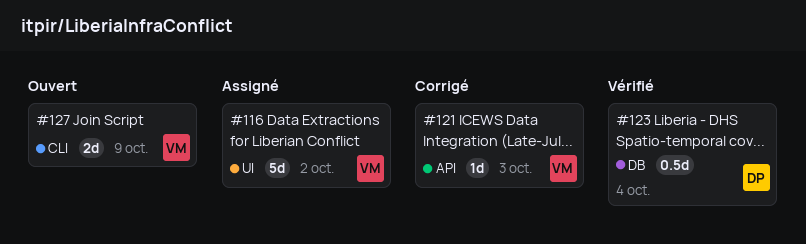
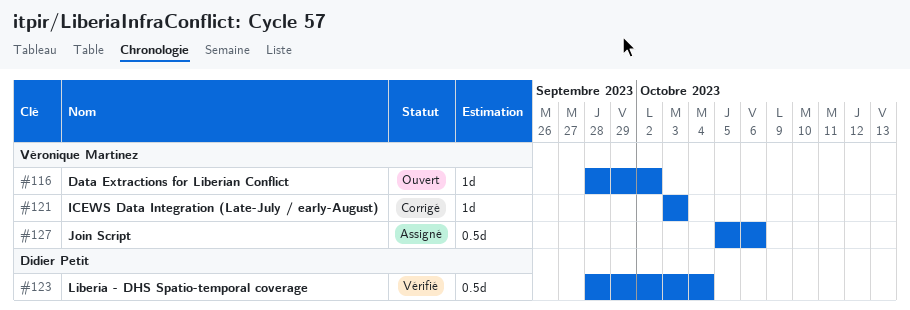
#116, status: Assigné -> Ouvert
#116, estimate: 5d -> 1d
#127, status: Ouvert -> Assigné
#127, estimate: 2d -> 0.5d
#127, due: Oct 9 -> Oct 6

